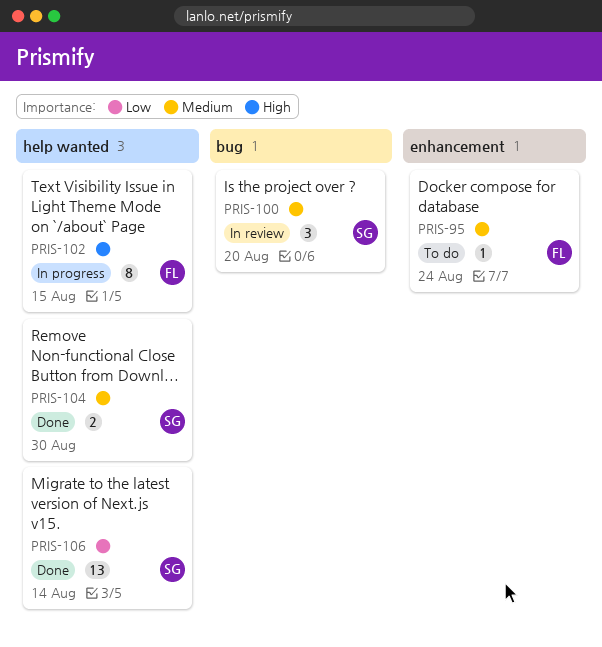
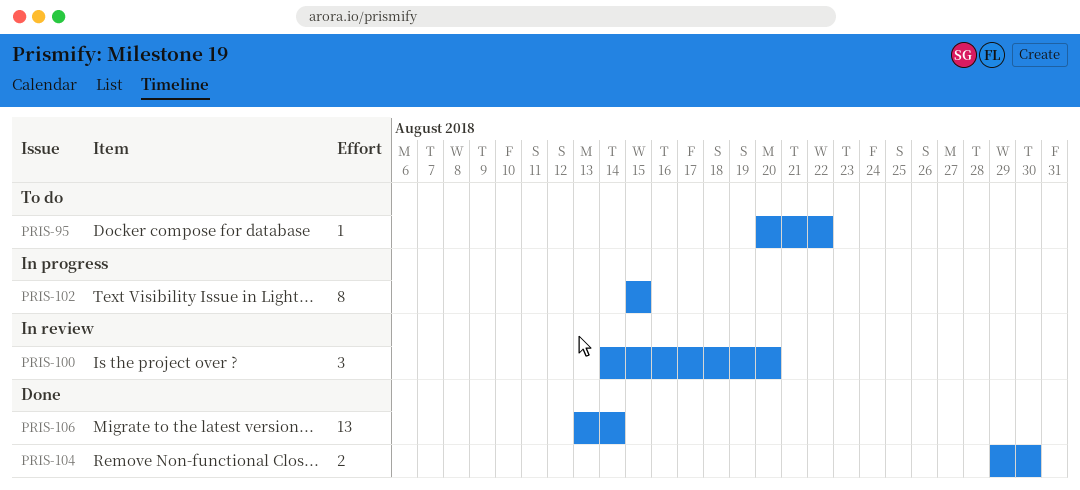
PRIS-95, due: Aug 24 -> Aug 22

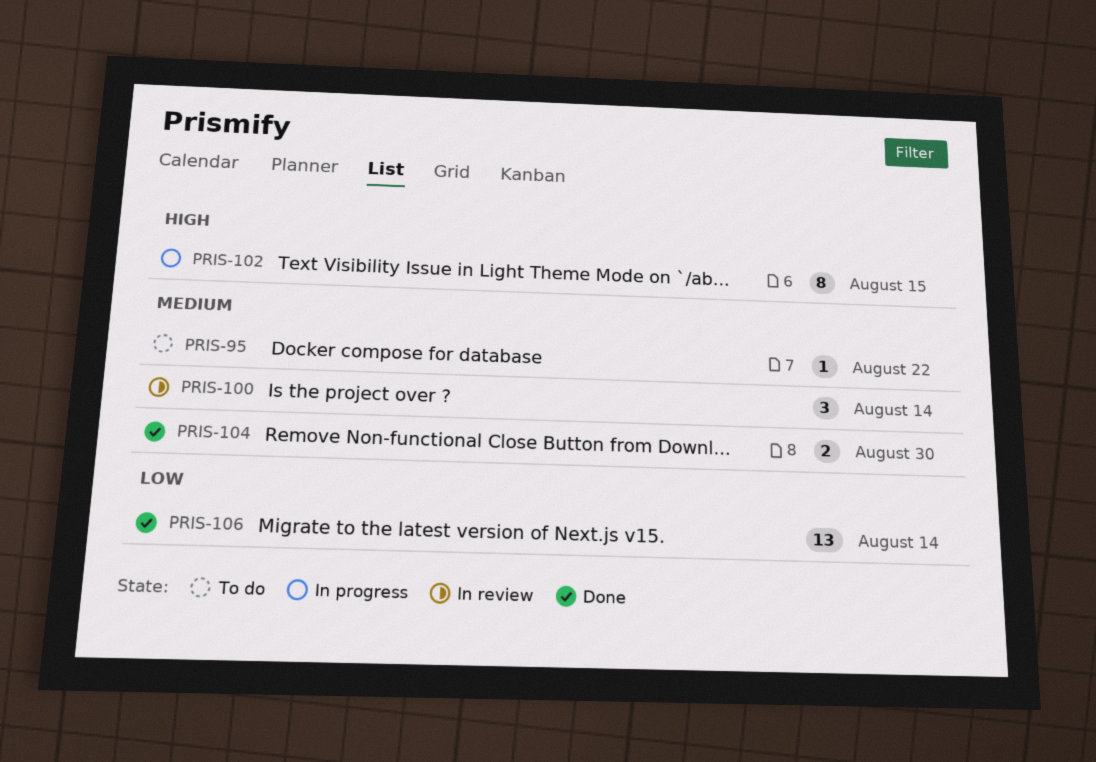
PRIS-100, due: Aug 20 -> Aug 14

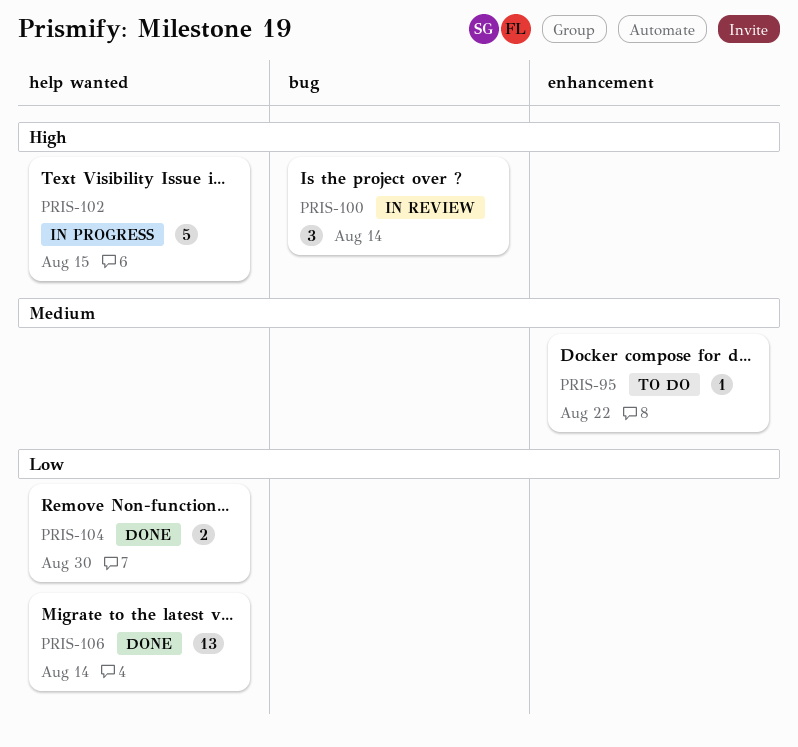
PRIS-100, priority: Medium -> High
PRIS-102, estimate: 8 -> 5
PRIS-104, priority: Medium -> Low

